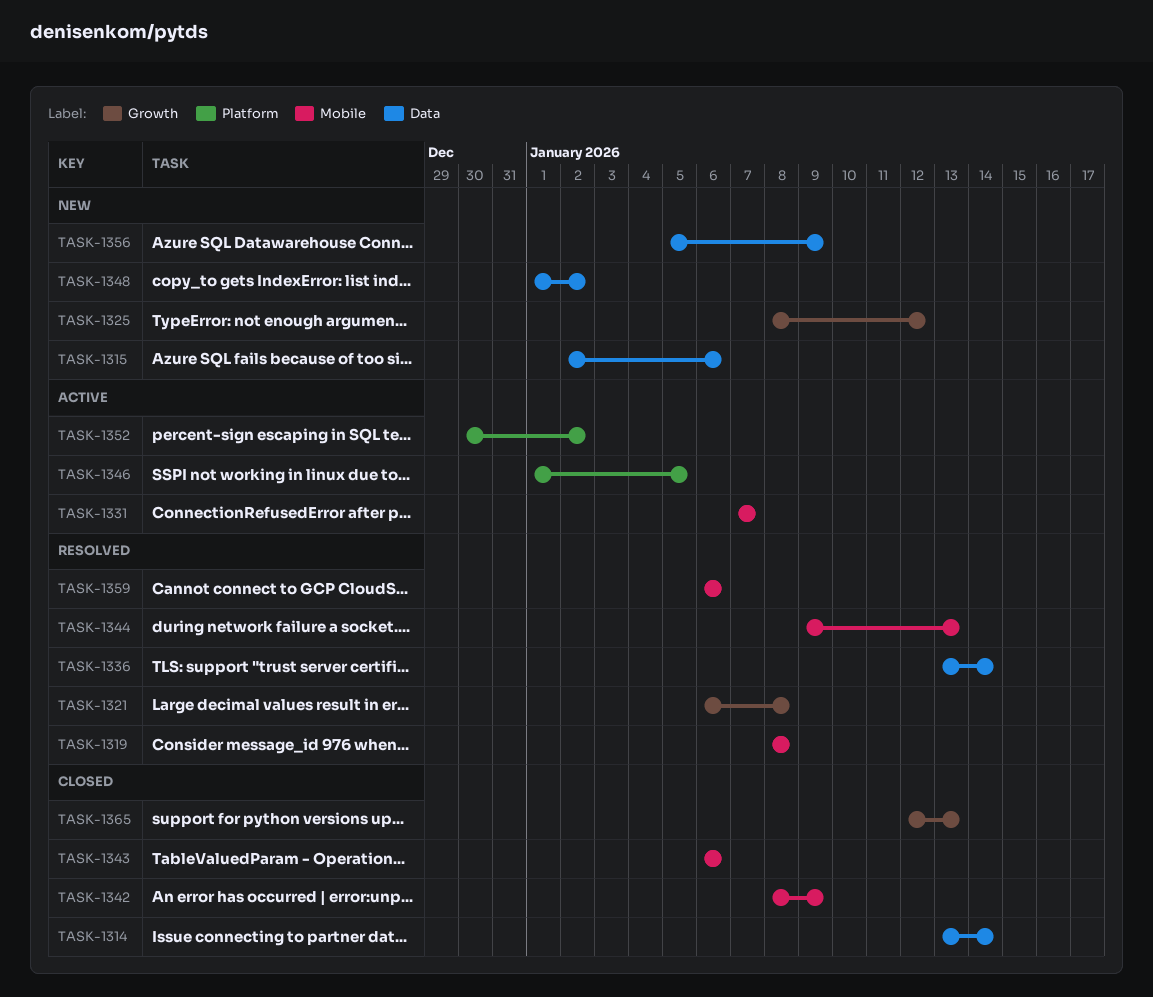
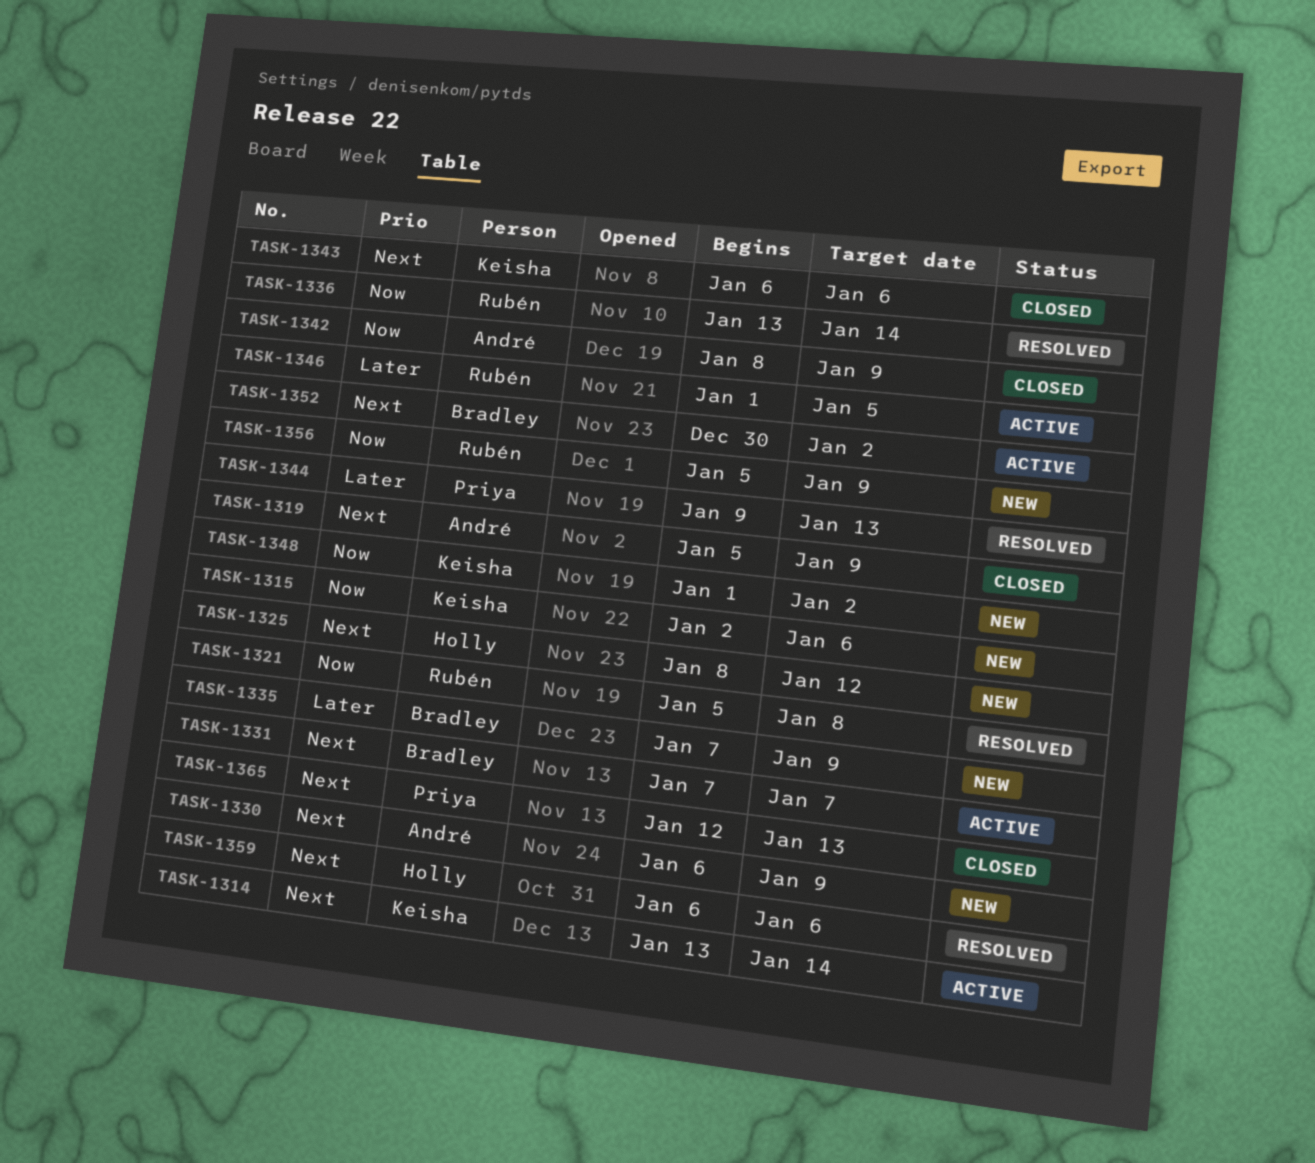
TASK-1314, status: Closed -> Active
TASK-1319, status: Resolved -> Closed
TASK-1319, start: Jan 8 -> Jan 5
TASK-1319, due: Jan 8 -> Jan 9
TASK-1321, start: Jan 6 -> Jan 5
TASK-1330: none -> present
TASK-1335: none -> present

